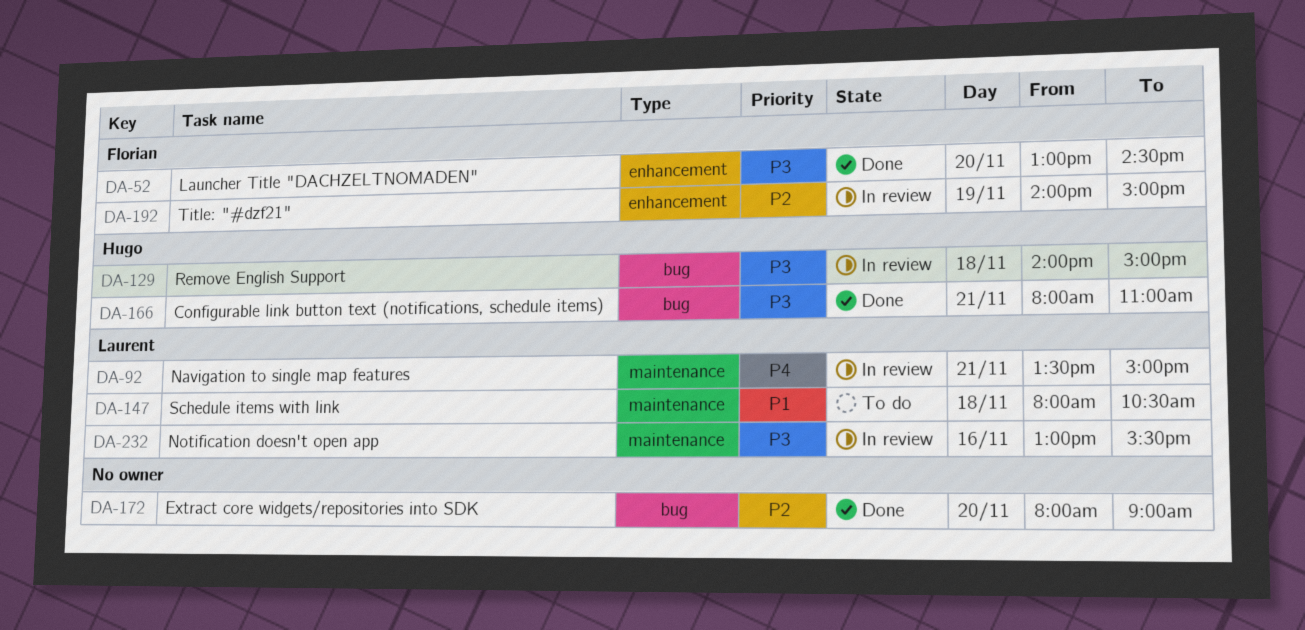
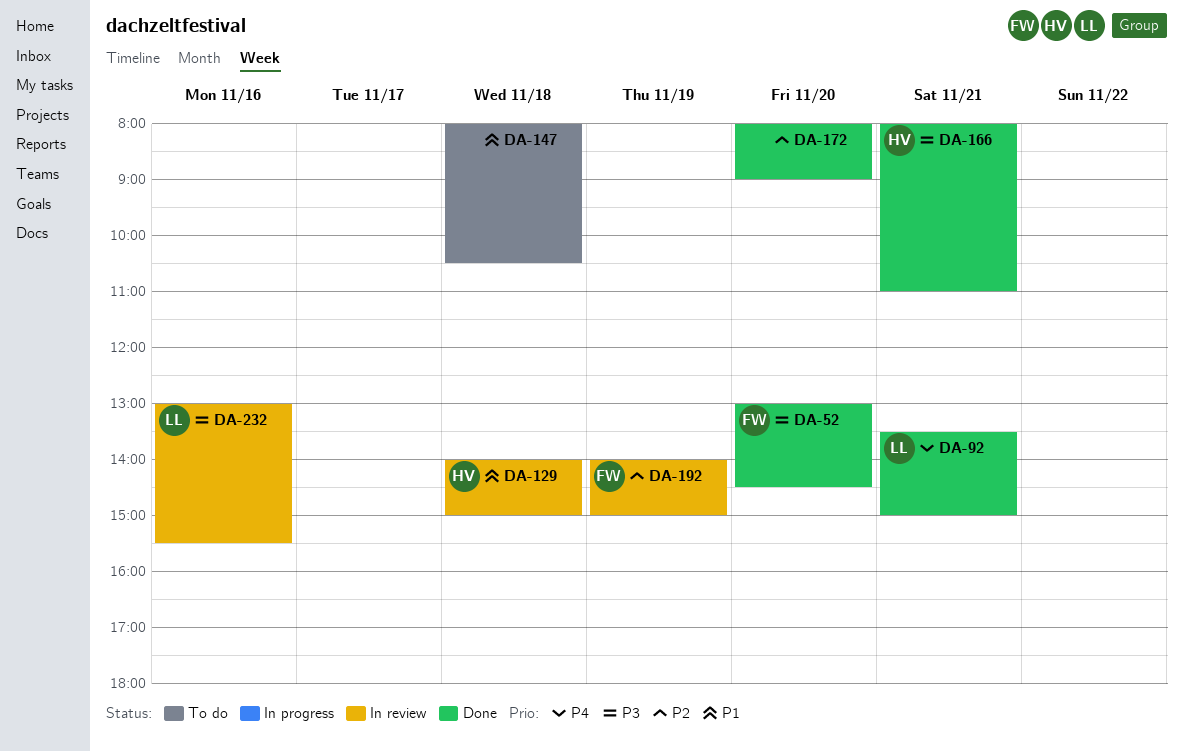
DA-92, status: In review -> Done
DA-129, priority: P3 -> P1
DA-147, owner: Laurent -> none

